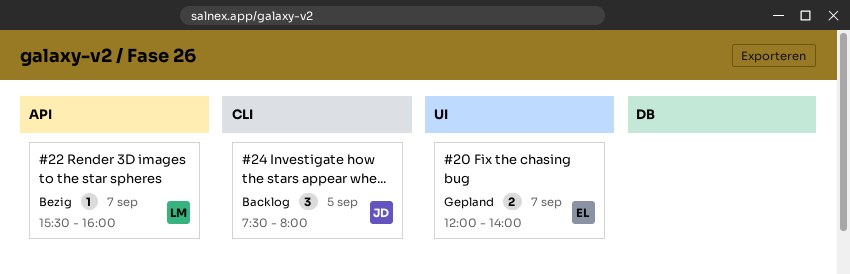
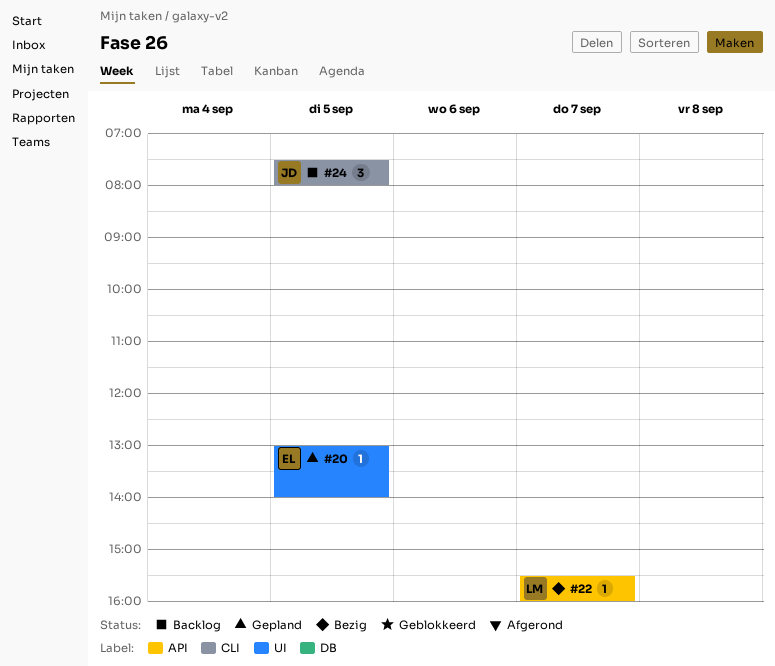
#20, estimate: 2 -> 1
#20, day: Sep 7 -> Sep 5
#20, begins: 12:00 -> 13:00

